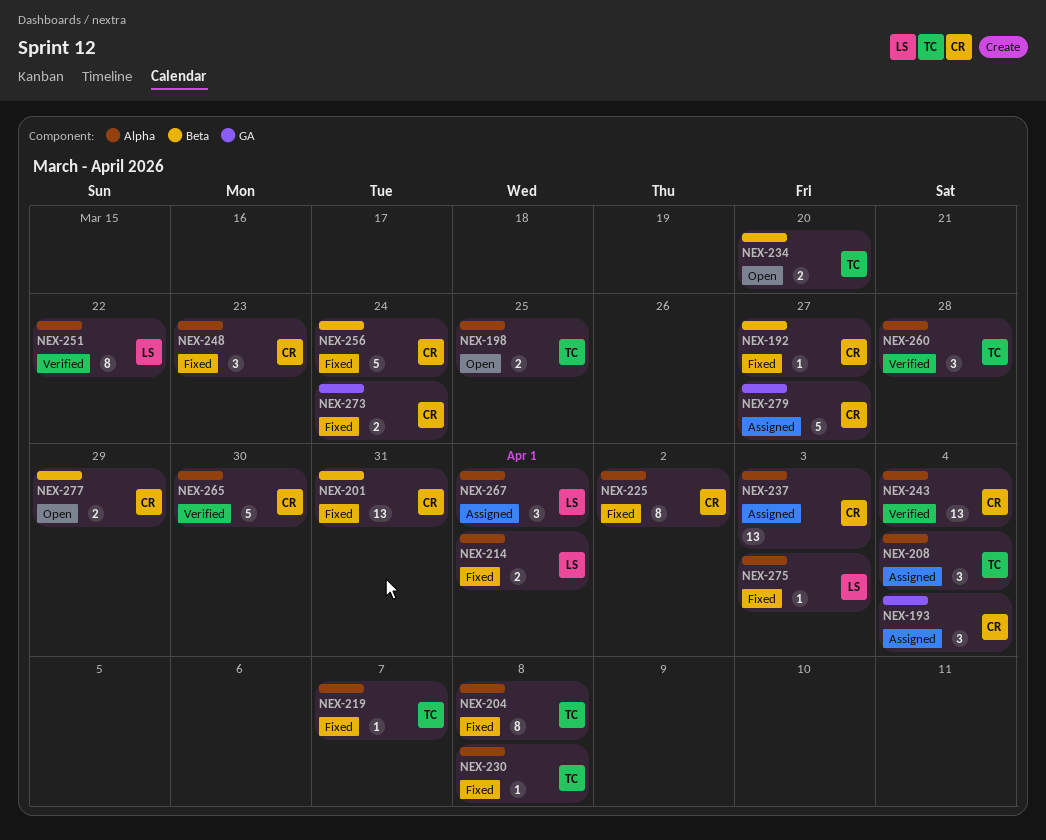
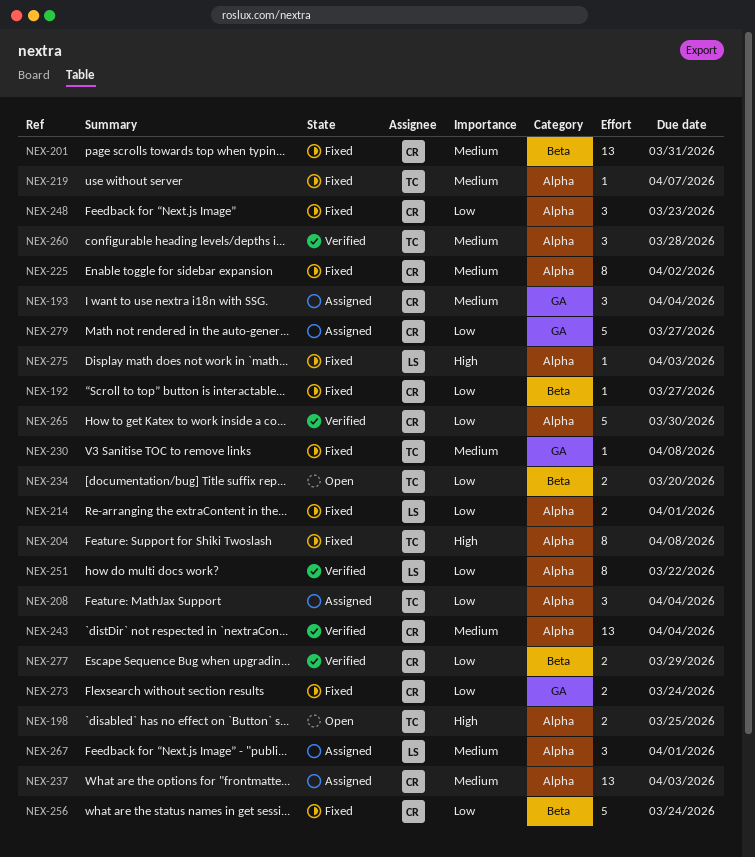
NEX-230, label: Alpha -> GA
NEX-277, status: Open -> Verified

